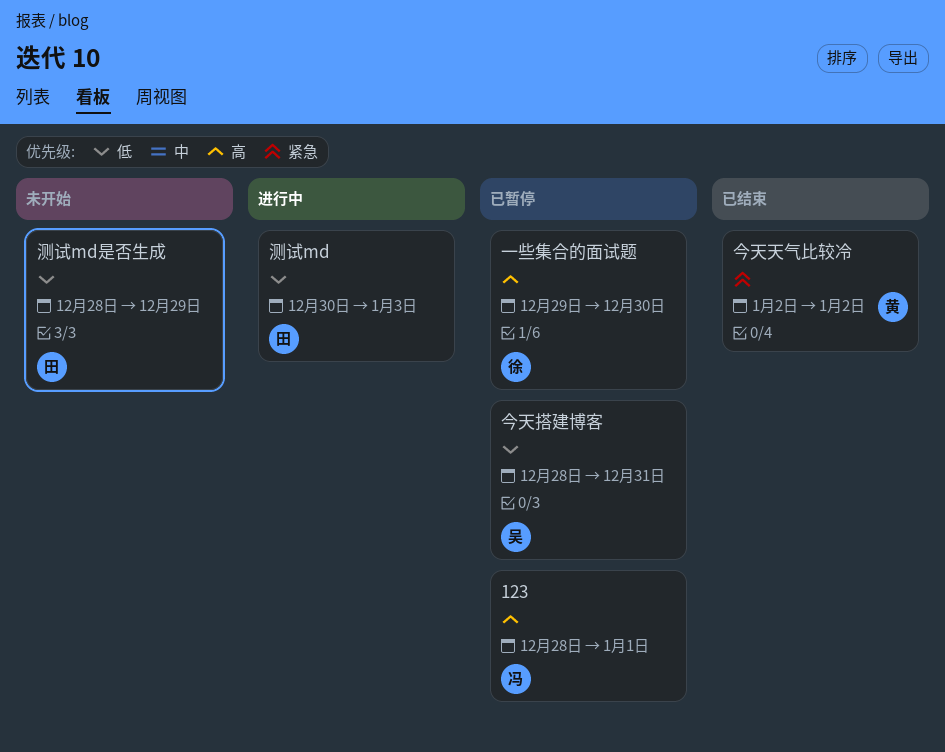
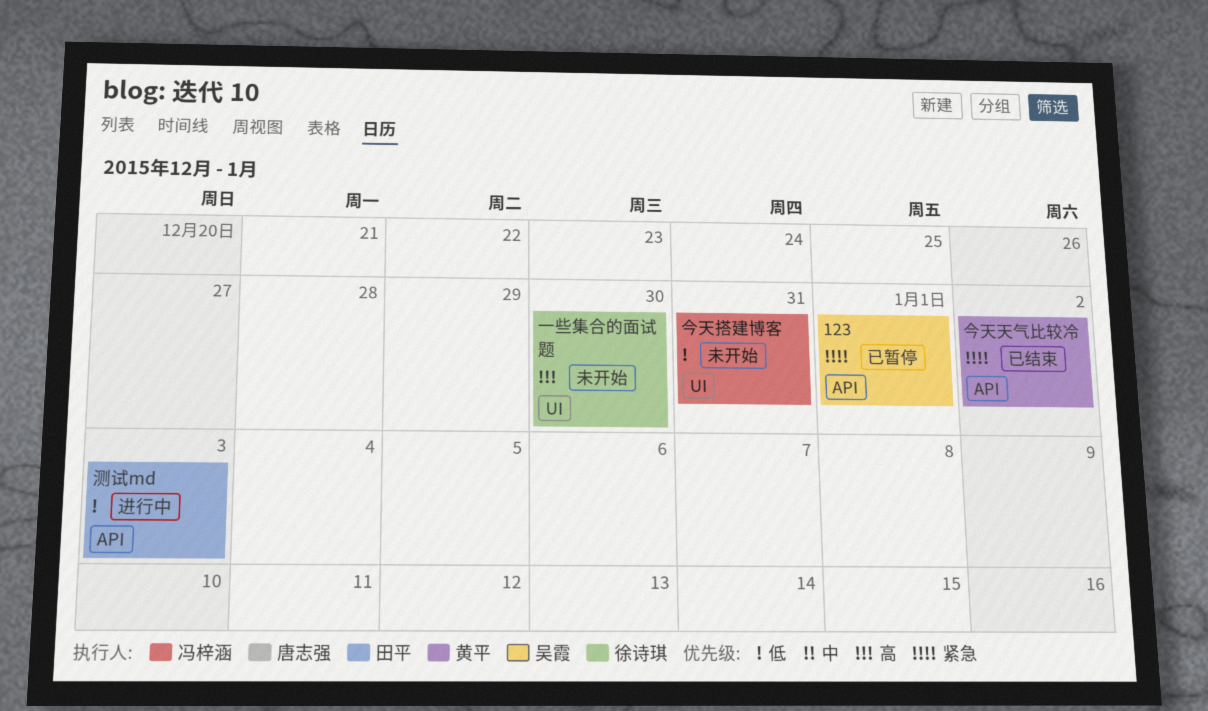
123, owner: 冯梓涵 -> 吴霞
123, priority: 高 -> 紧急
一些集合的面试题, status: 已暂停 -> 未开始
今天搭建博客, status: 已暂停 -> 未开始
今天搭建博客, owner: 吴霞 -> 冯梓涵
测试md是否生成: present -> none

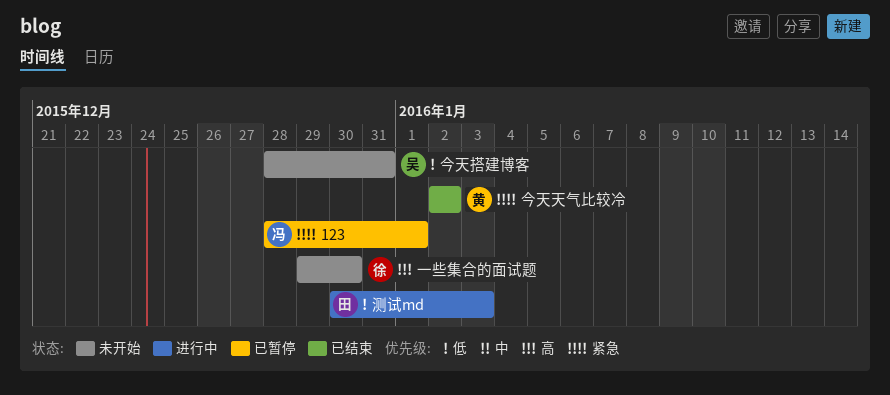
123, owner: 吴霞 -> 冯梓涵
今天搭建博客, owner: 冯梓涵 -> 吴霞

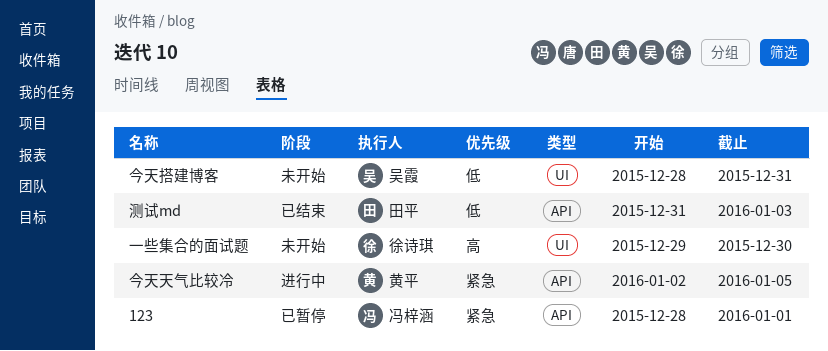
今天天气比较冷, status: 已结束 -> 进行中
今天天气比较冷, due: Jan 2 -> Jan 5
测试md, status: 进行中 -> 已结束
测试md, start: Dec 30 -> Dec 31

